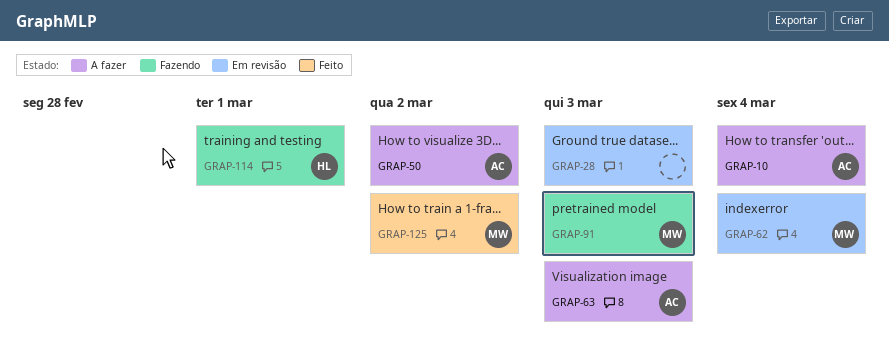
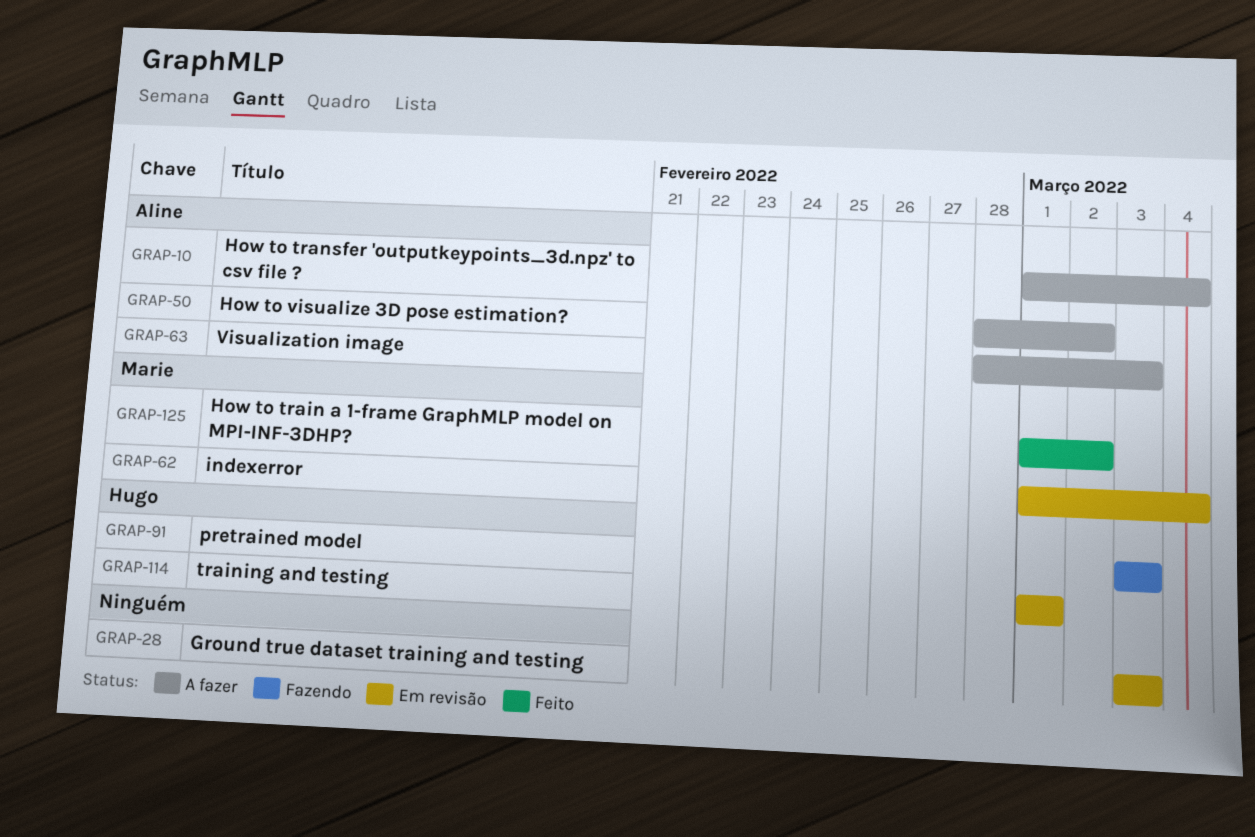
GRAP-91, owner: Marie -> Hugo
GRAP-114, status: Fazendo -> Em revisão

